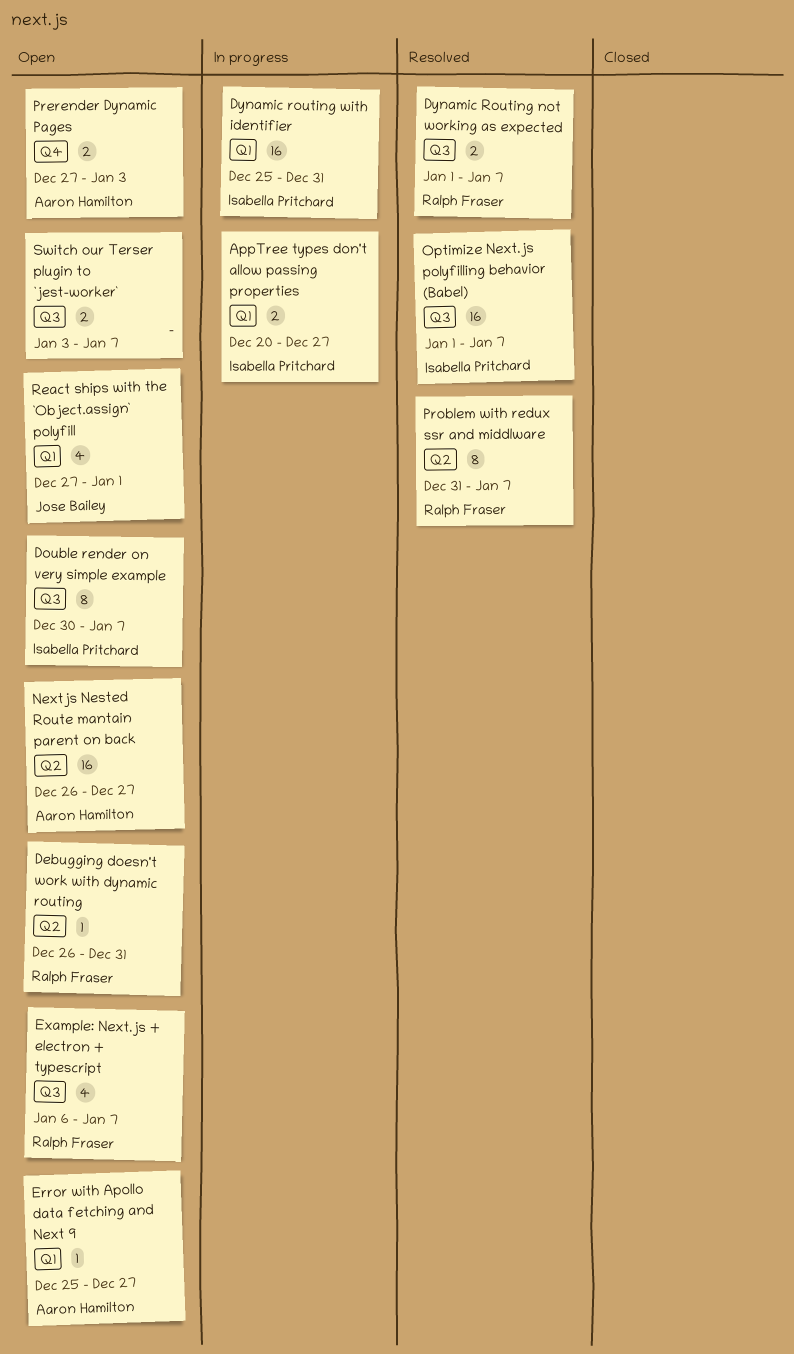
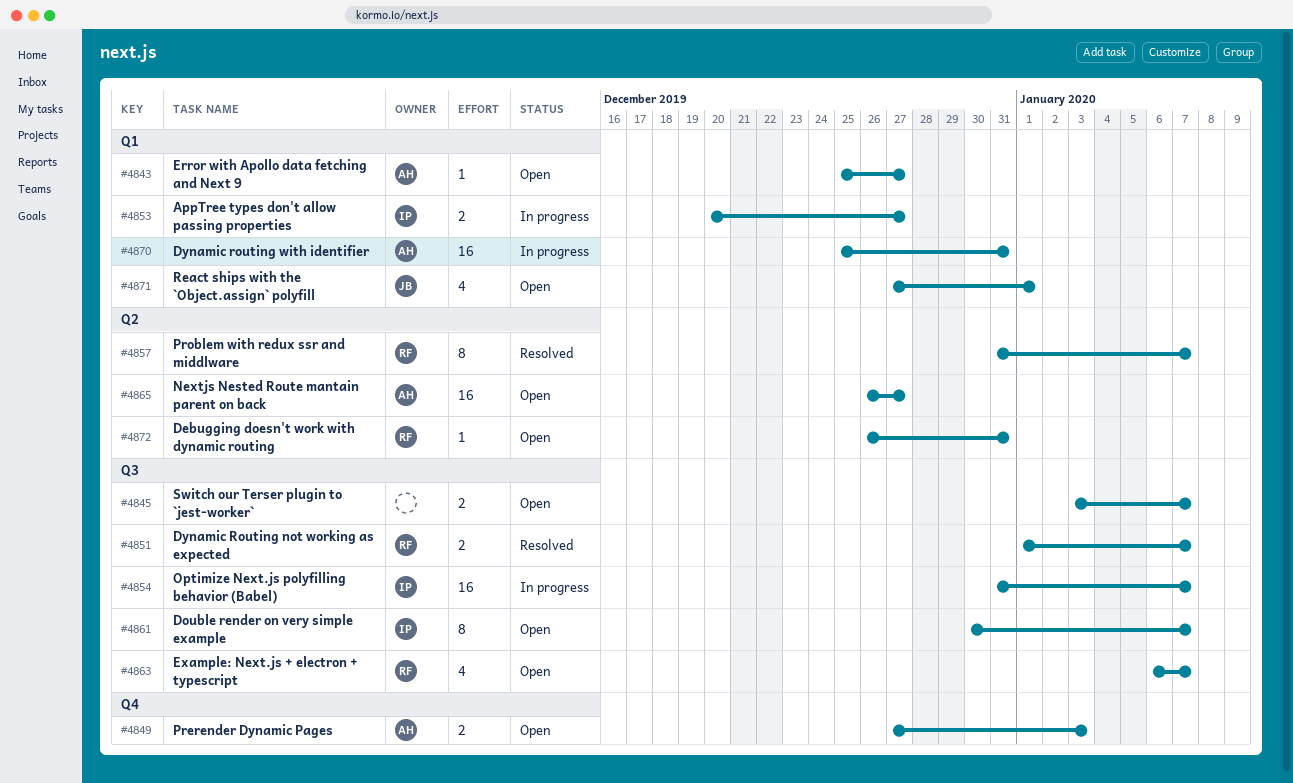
Dynamic routing with identifier, owner: Isabella Pritchard -> Aaron Hamilton
Optimize Next.js polyfilling behavior (Babel), status: Resolved -> In progress
Optimize Next.js polyfilling behavior (Babel), start: Jan 1 -> Dec 31

